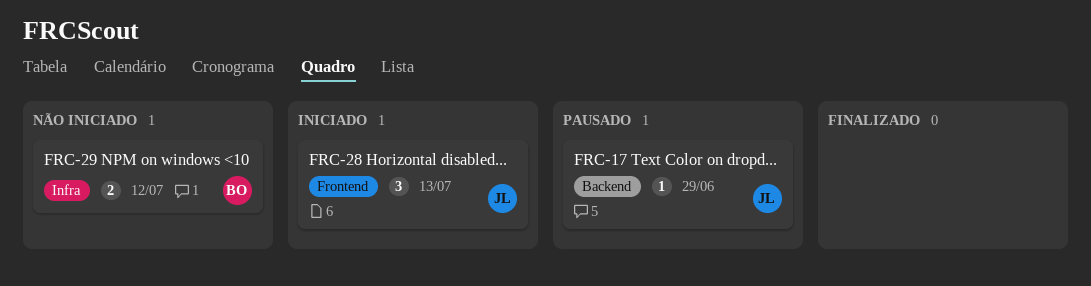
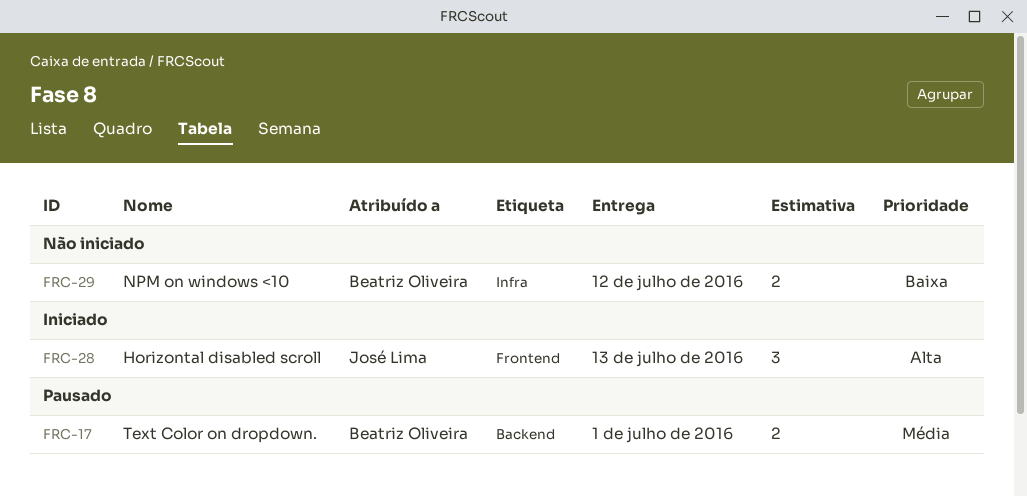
FRC-17, owner: José Lima -> Beatriz Oliveira
FRC-17, estimate: 1 -> 2
FRC-17, due: Jun 29 -> Jul 1

